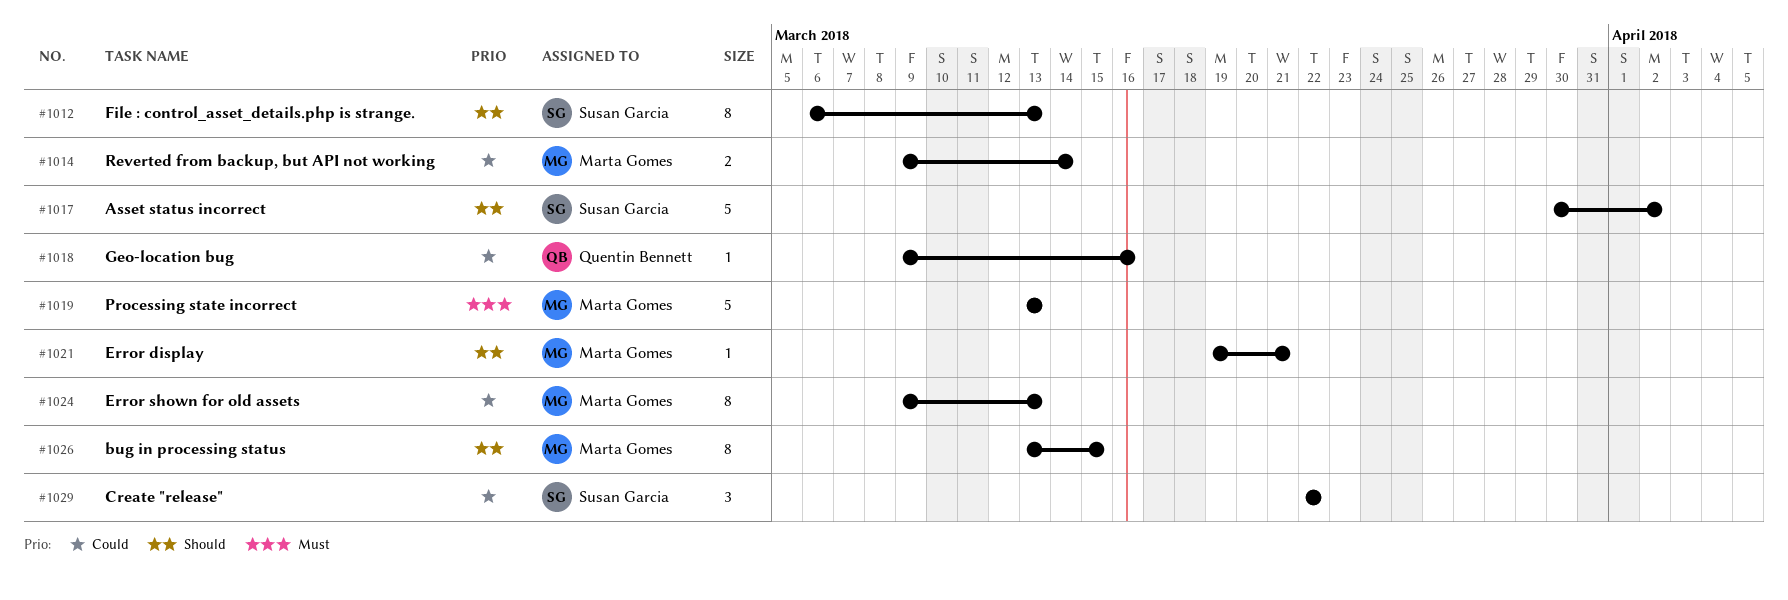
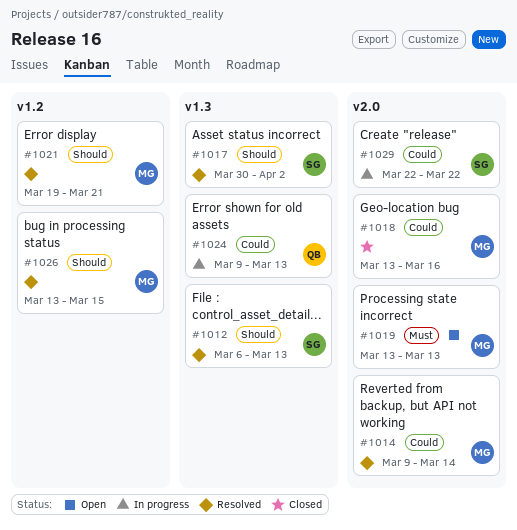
#1018, owner: Quentin Bennett -> Marta Gomes
#1018, start: Mar 9 -> Mar 13
#1024, owner: Marta Gomes -> Quentin Bennett

